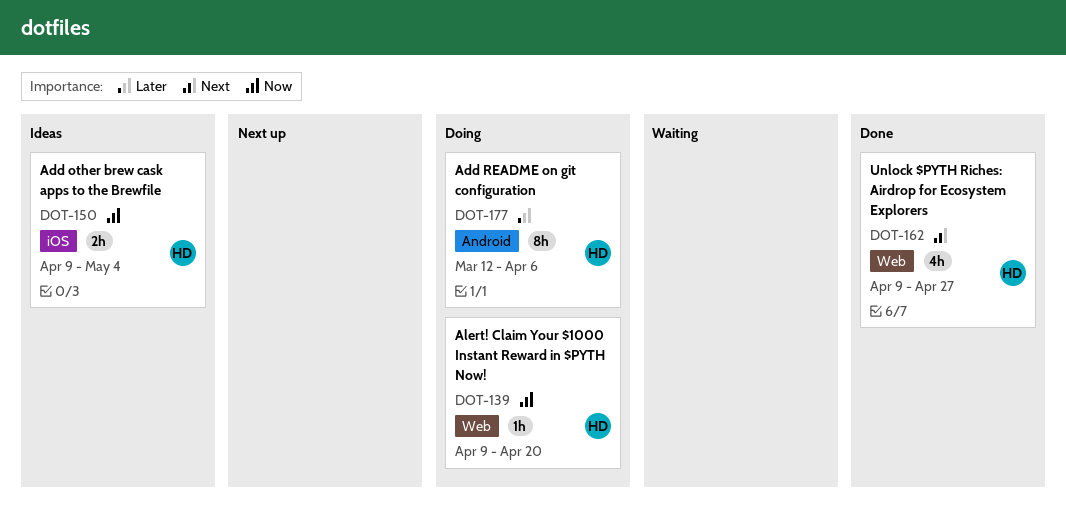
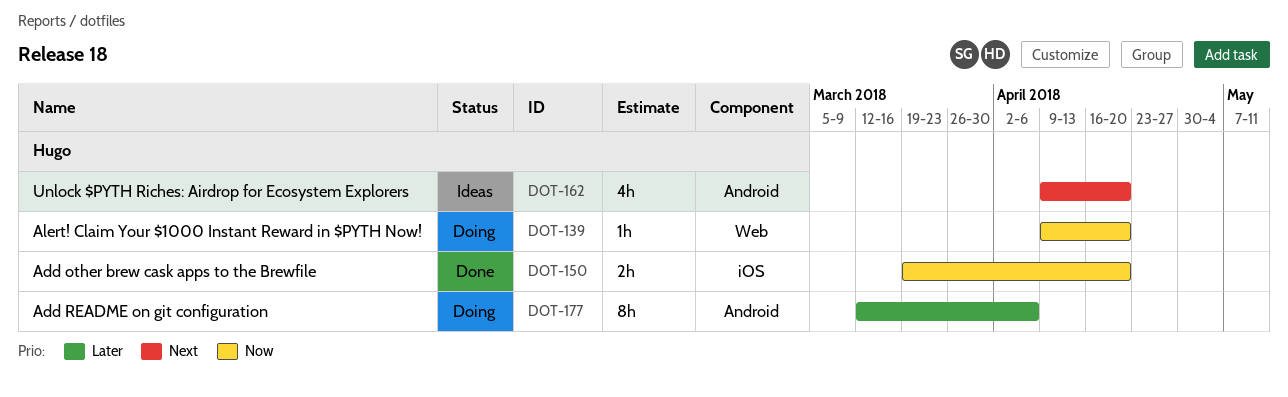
DOT-150, status: Ideas -> Done
DOT-150, start: Apr 9 -> Mar 19
DOT-150, due: May 4 -> Apr 20
DOT-162, status: Done -> Ideas
DOT-162, label: Web -> Android
DOT-162, due: Apr 27 -> Apr 20

